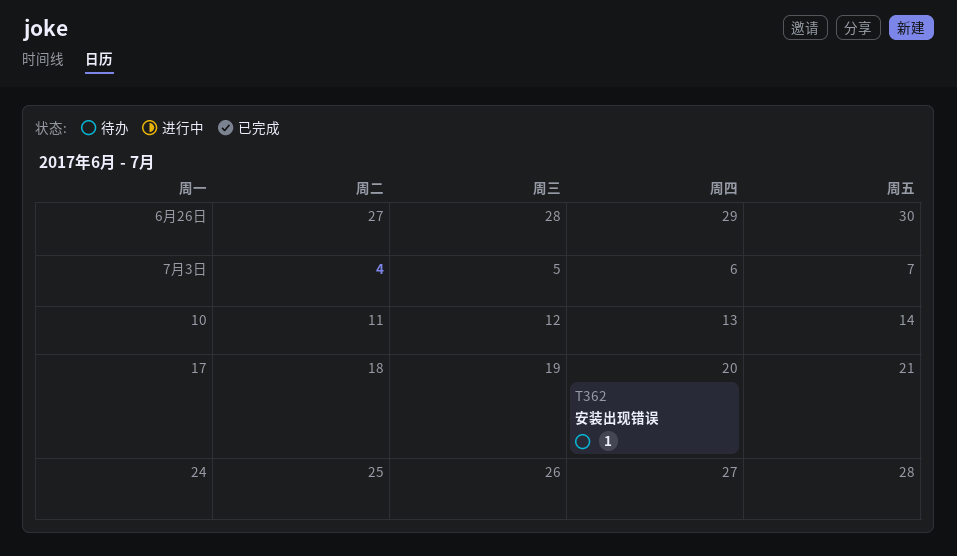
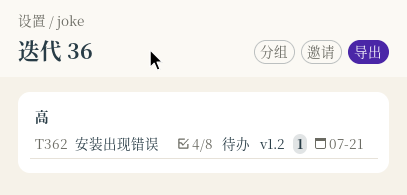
T362, due: Jul 20 -> Jul 21

